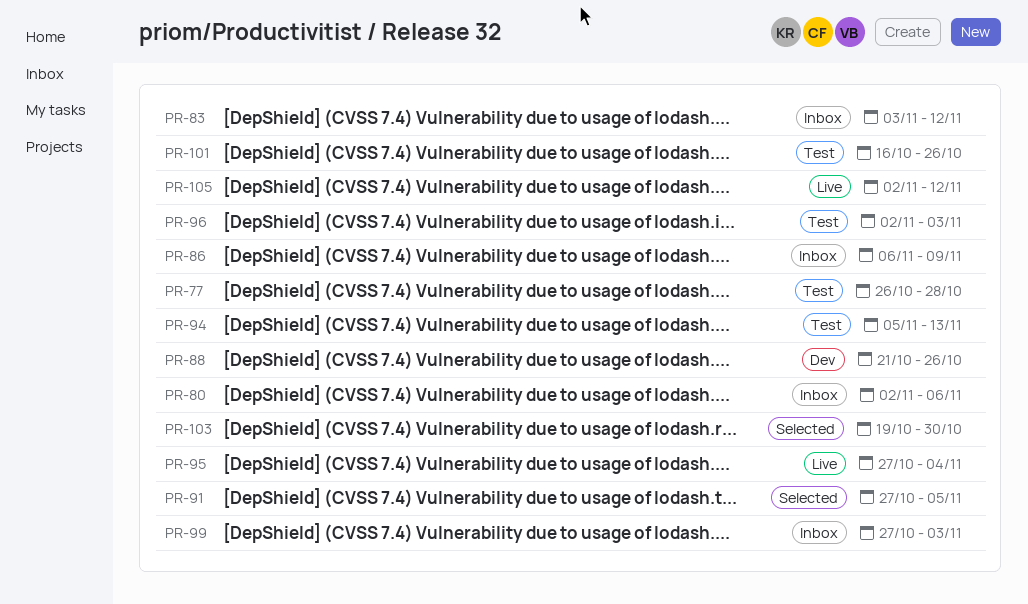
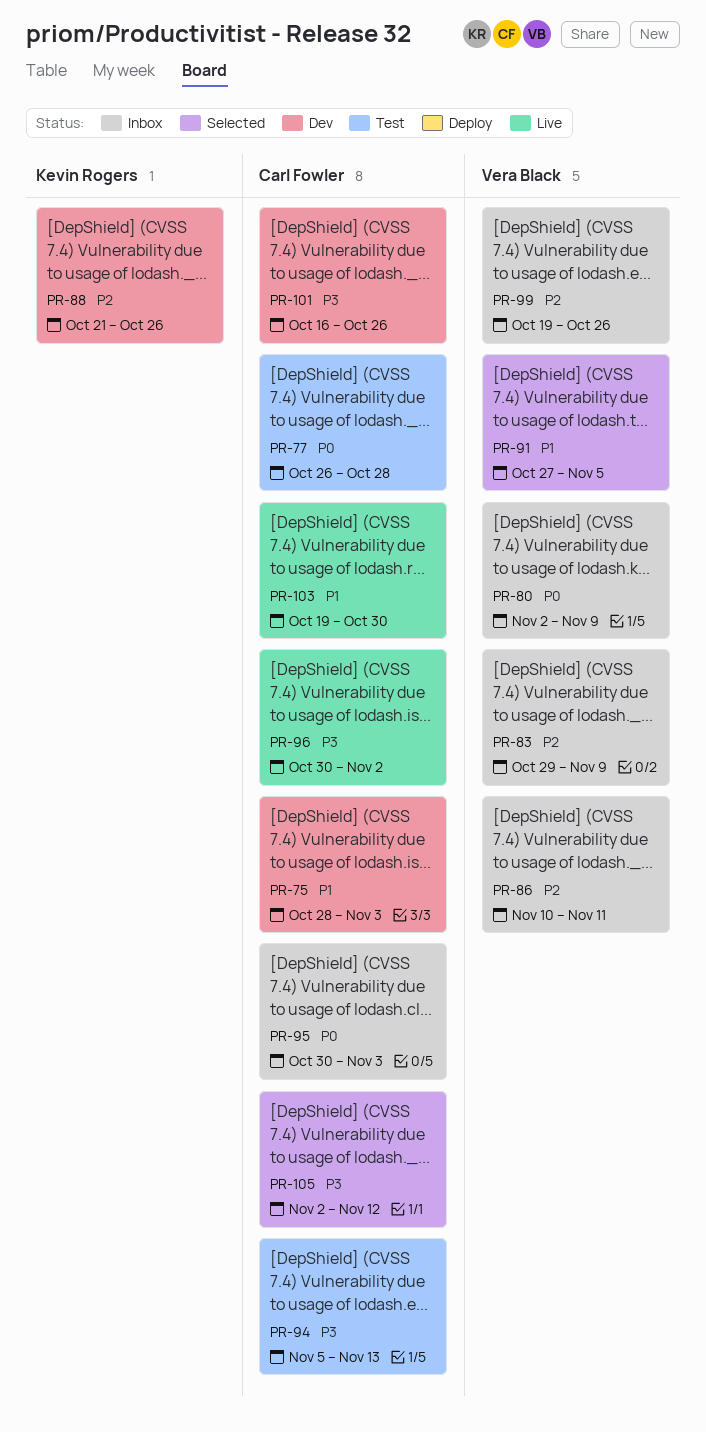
PR-75: none -> present
PR-80, due: Nov 6 -> Nov 9
PR-83, start: Nov 3 -> Oct 29
PR-83, due: Nov 12 -> Nov 9
PR-86, start: Nov 6 -> Nov 10
PR-86, due: Nov 9 -> Nov 11
PR-95, status: Live -> Inbox
PR-95, start: Oct 27 -> Oct 30
PR-95, due: Nov 4 -> Nov 3
PR-96, status: Test -> Live
PR-96, start: Nov 2 -> Oct 30
PR-96, due: Nov 3 -> Nov 2
PR-99, start: Oct 27 -> Oct 19
PR-99, due: Nov 3 -> Oct 26
PR-101, status: Test -> Dev
PR-103, status: Selected -> Live
PR-105, status: Live -> Selected

